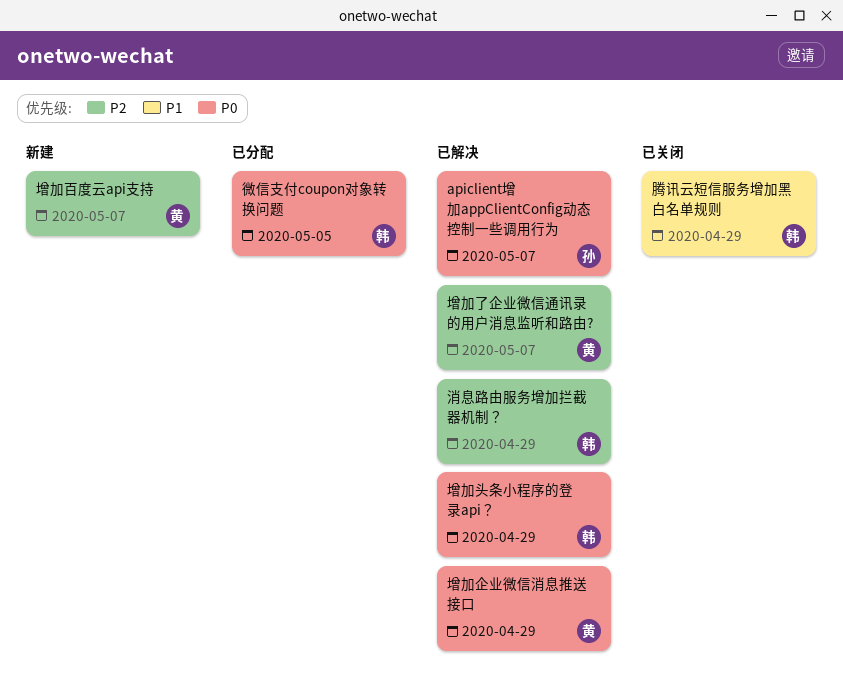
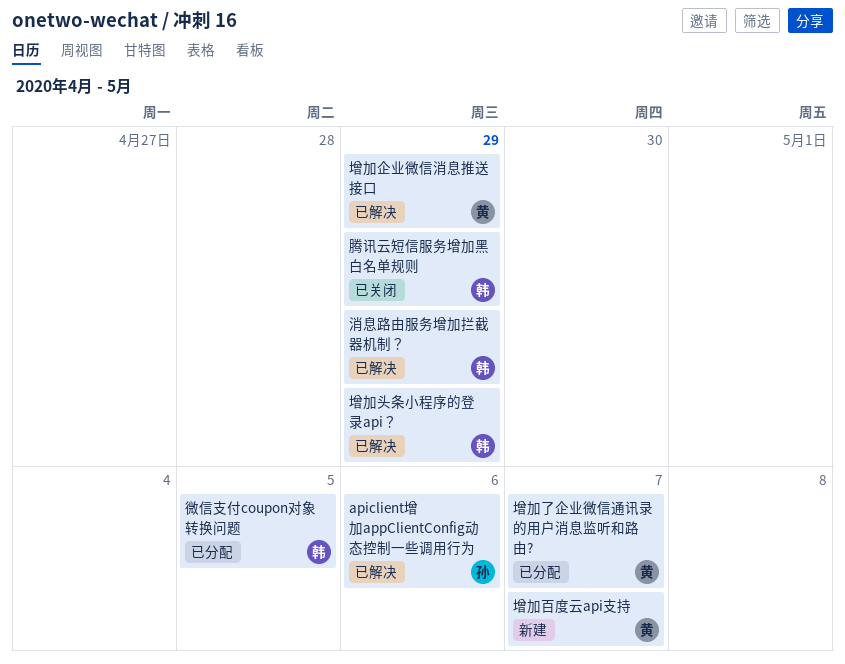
apiclient增加appClientConfig动态控制一些调用行为, due: May 7 -> May 6
增加了企业微信通讯录的用户消息监听和路由?, status: 已解决 -> 已分配

